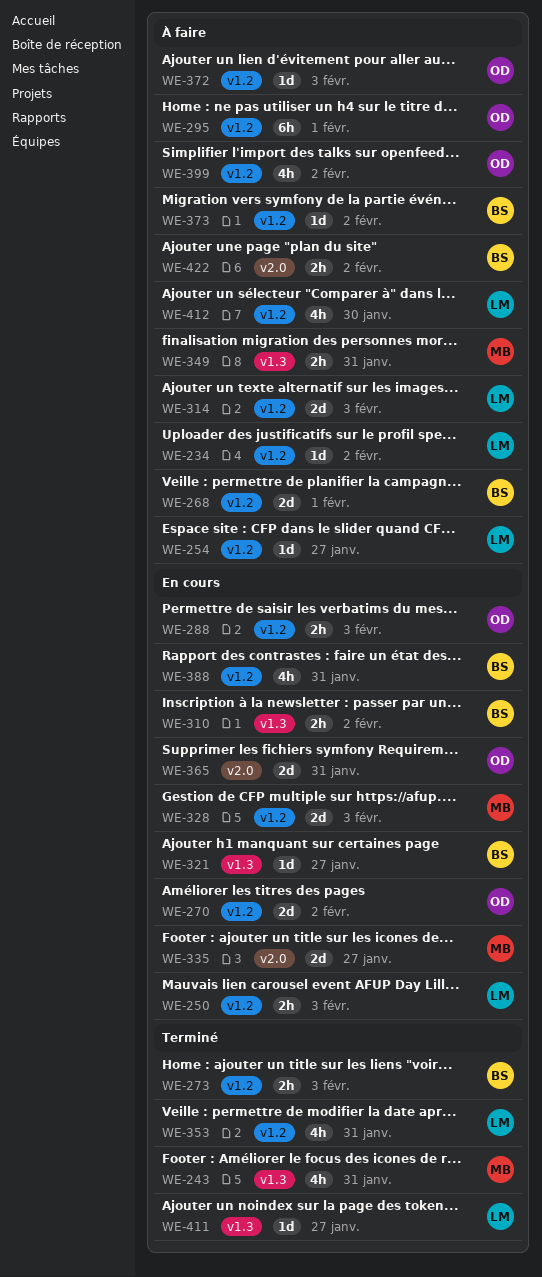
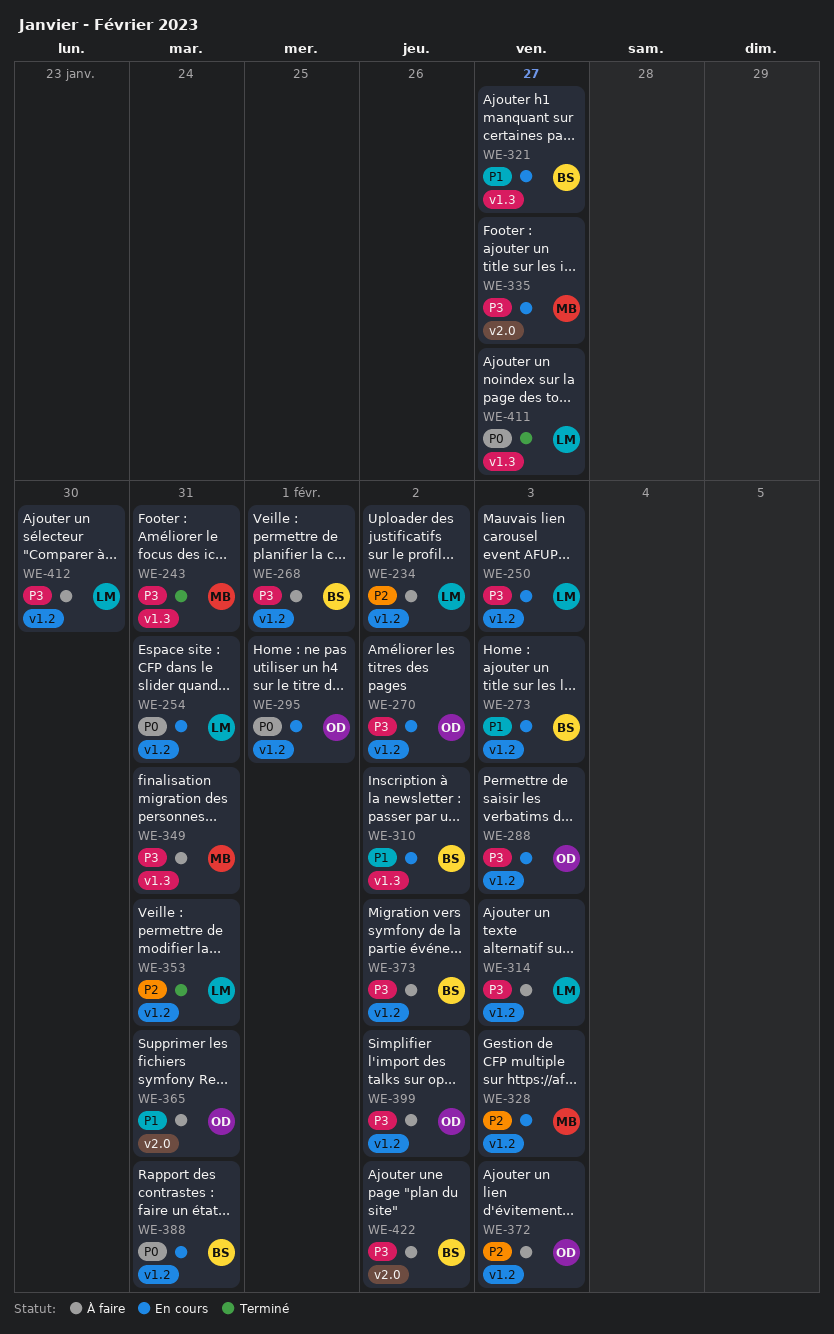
WE-254, status: À faire -> En cours
WE-254, due: Jan 27 -> Jan 31
WE-273, status: Terminé -> En cours
WE-295, status: À faire -> En cours
WE-365, status: En cours -> À faire

